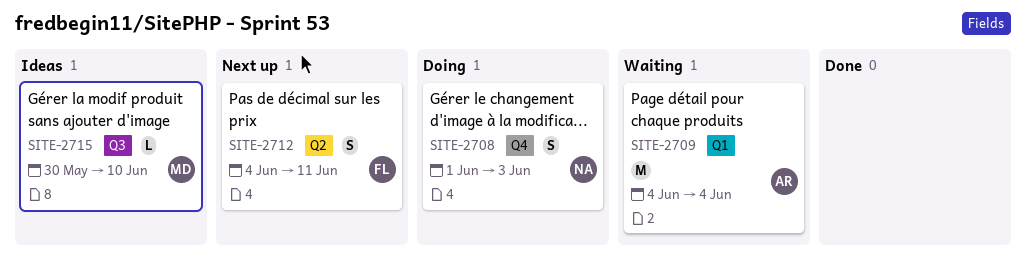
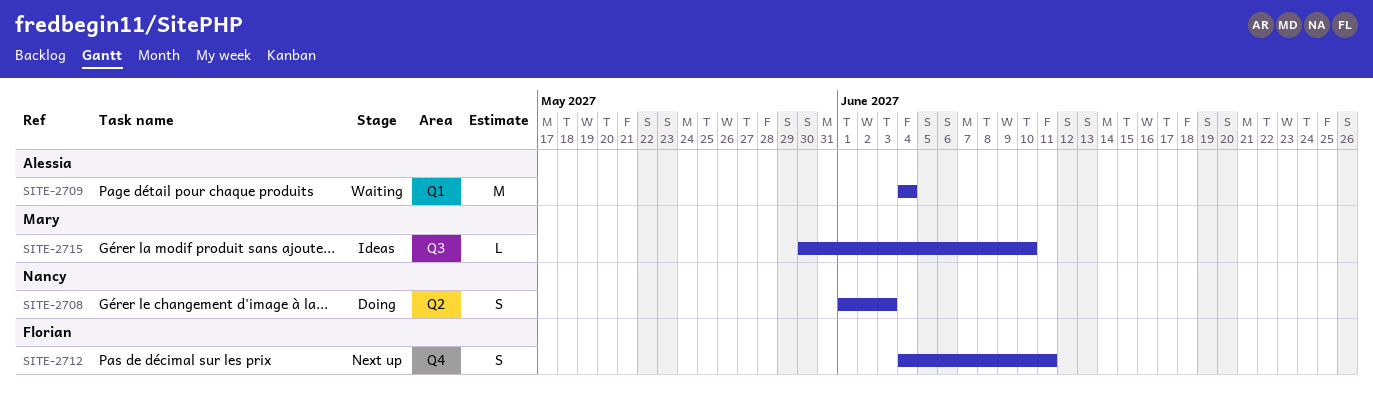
SITE-2708, label: Q4 -> Q2
SITE-2712, label: Q2 -> Q4

